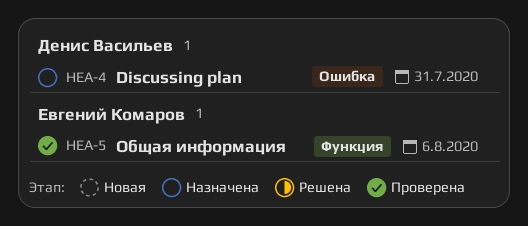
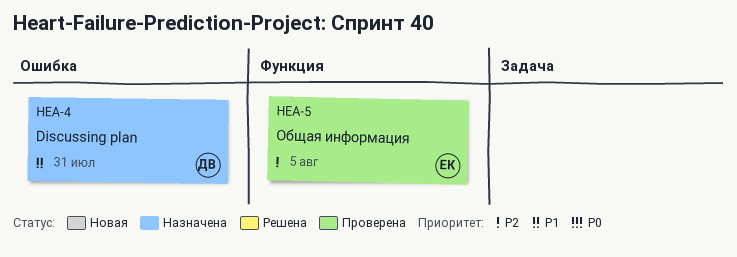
HEA-5, due: Aug 6 -> Aug 5

